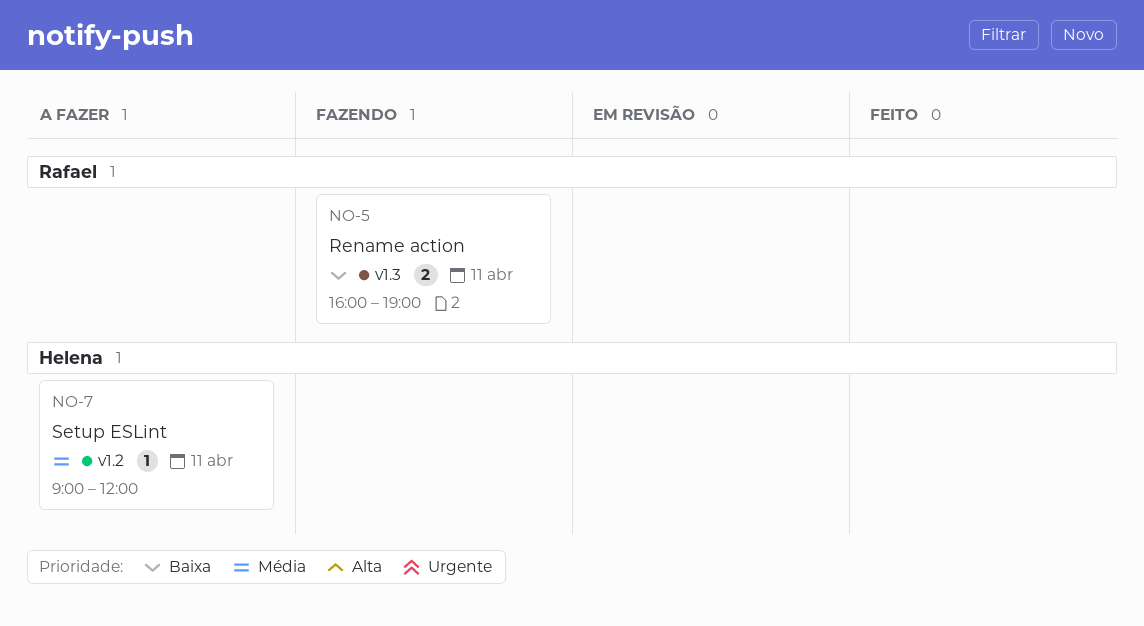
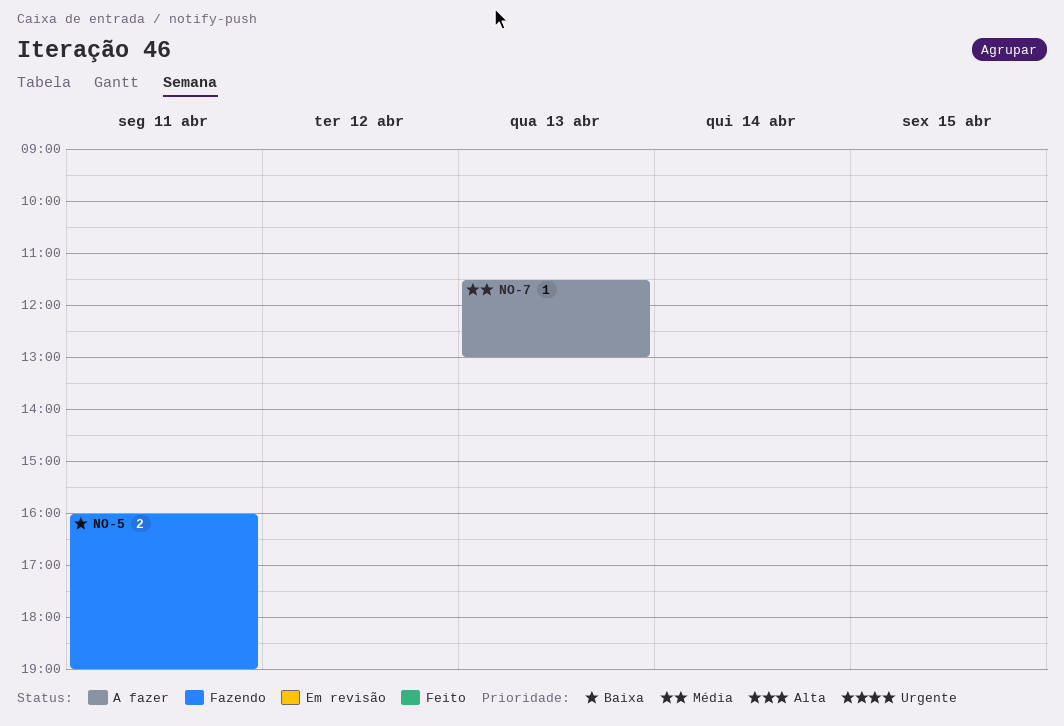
NO-7, day: Apr 11 -> Apr 13
NO-7, begins: 09:00 -> 11:30
NO-7, ends: 12:00 -> 13:00

